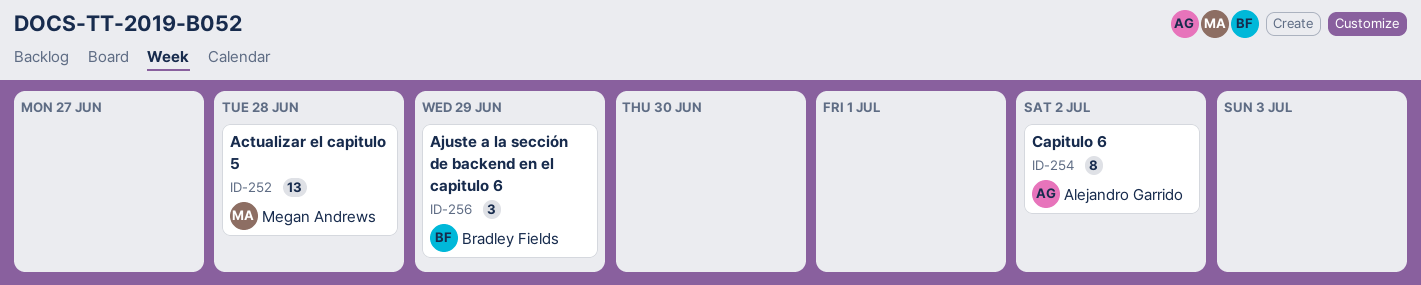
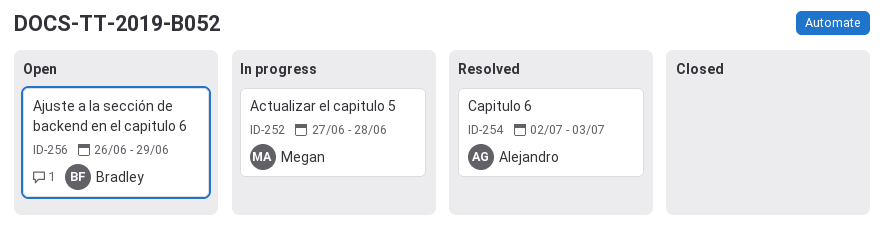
ID-254, due: Jul 2 -> Jul 3

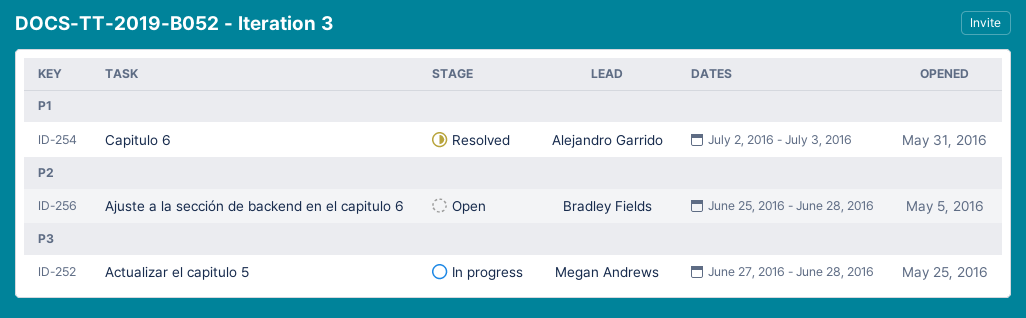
ID-256, start: Jun 26 -> Jun 25
ID-256, due: Jun 29 -> Jun 28

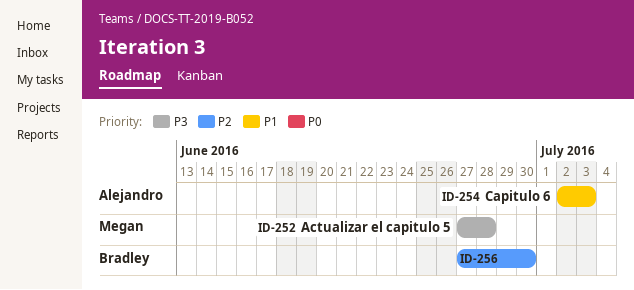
ID-256, start: Jun 25 -> Jun 27
ID-256, due: Jun 28 -> Jun 30

